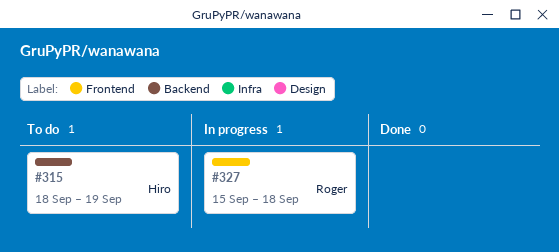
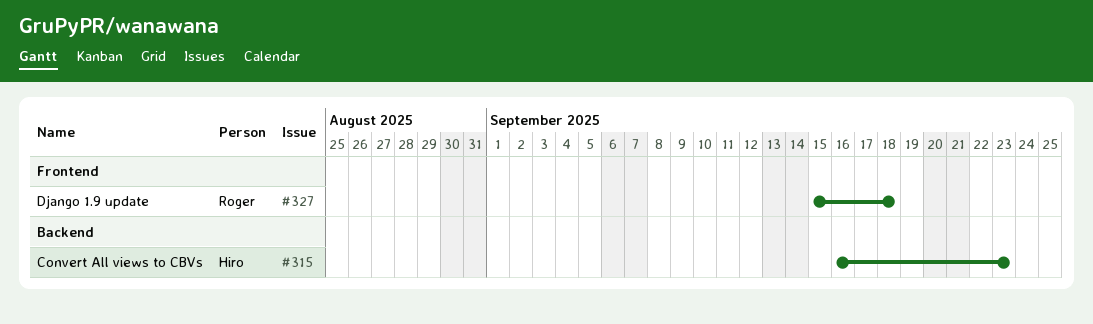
#315, start: Sep 18 -> Sep 16
#315, due: Sep 19 -> Sep 23

